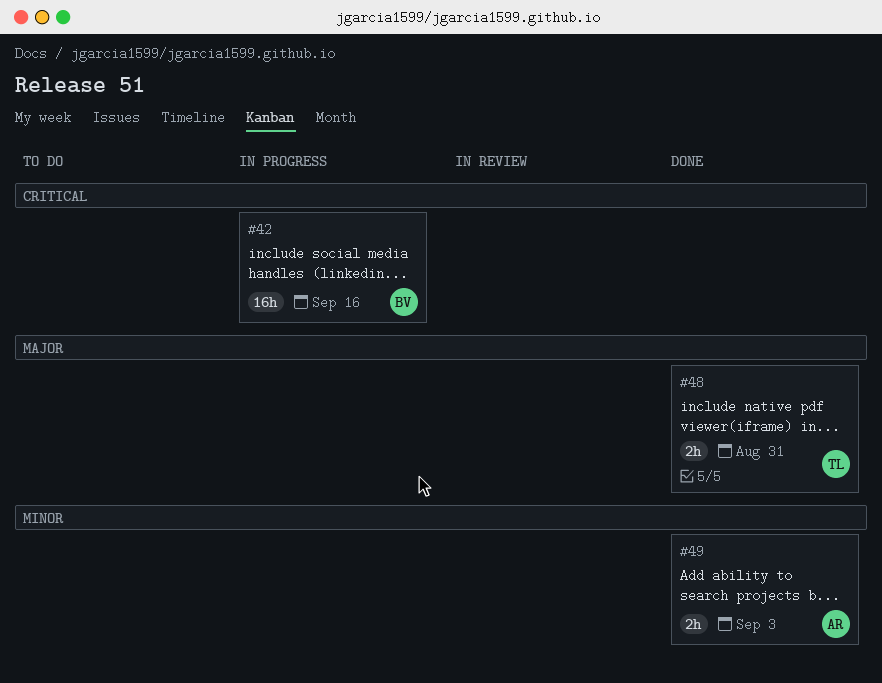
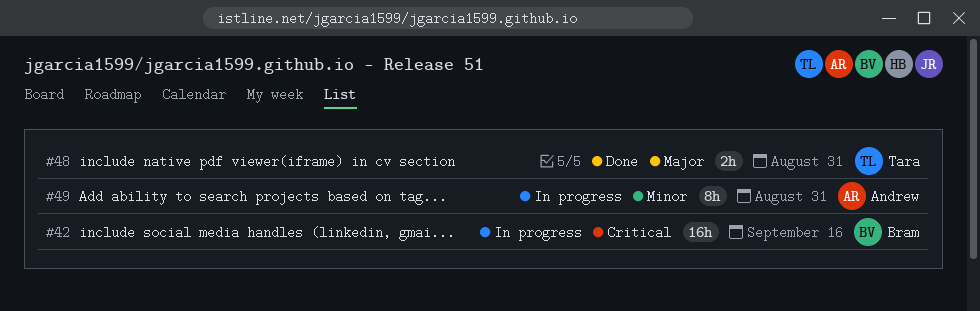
#49, status: Done -> In progress
#49, estimate: 2h -> 8h
#49, due: Sep 3 -> Aug 31

